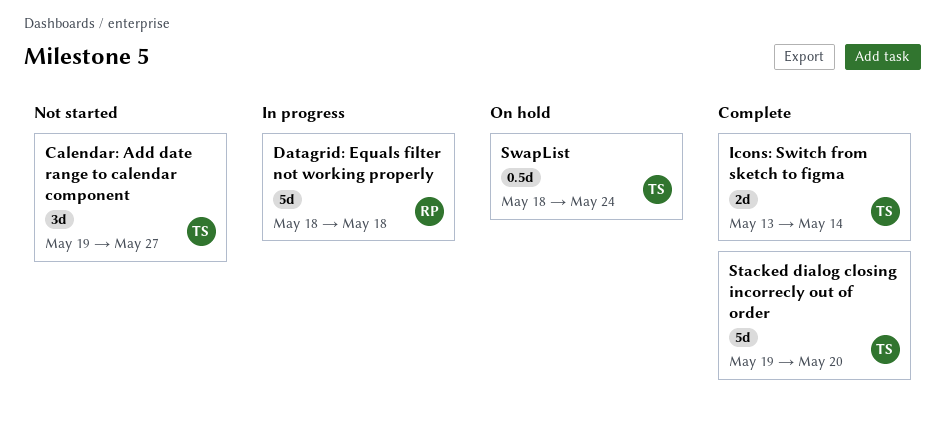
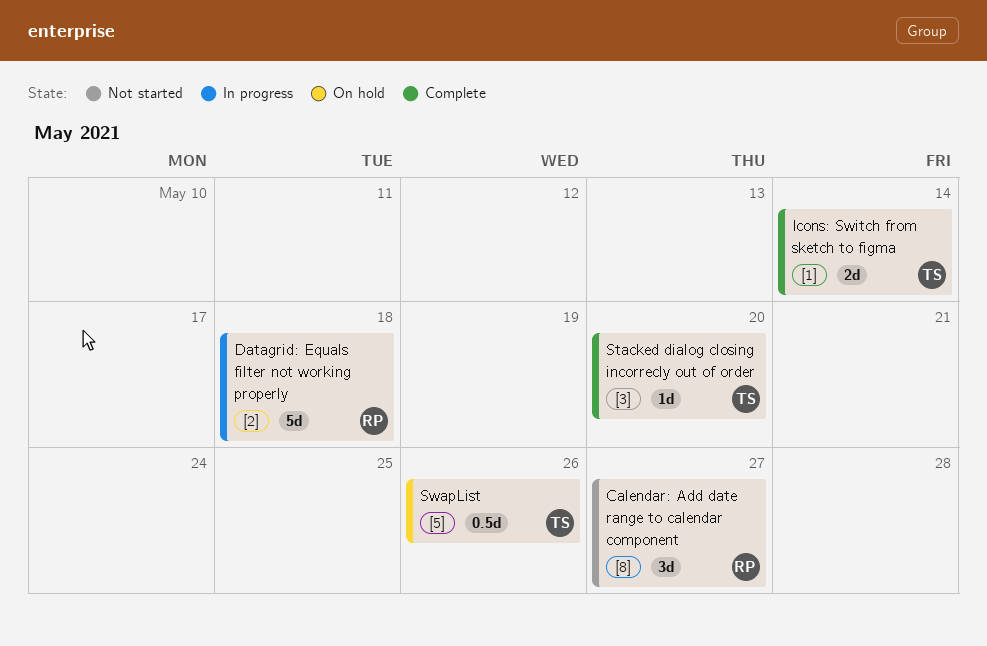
Calendar: Add date range to calendar component, owner: TS -> RP
Stacked dialog closing incorrecly out of order, estimate: 5d -> 1d
SwapList, due: May 24 -> May 26

